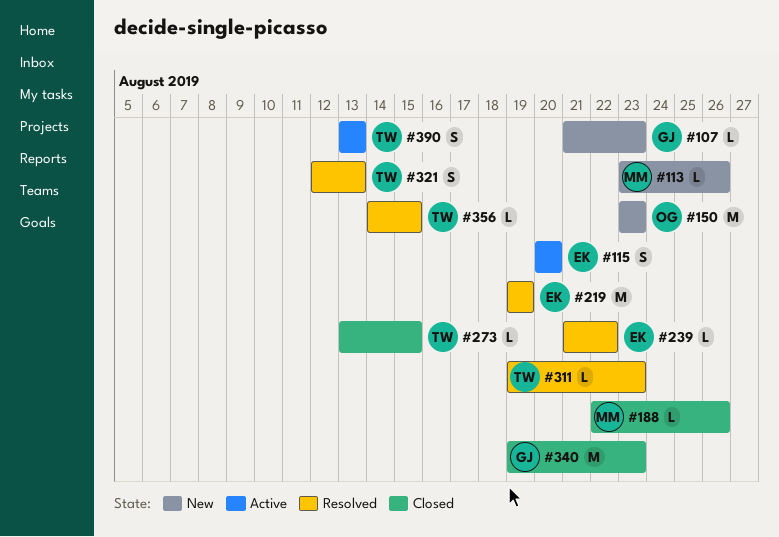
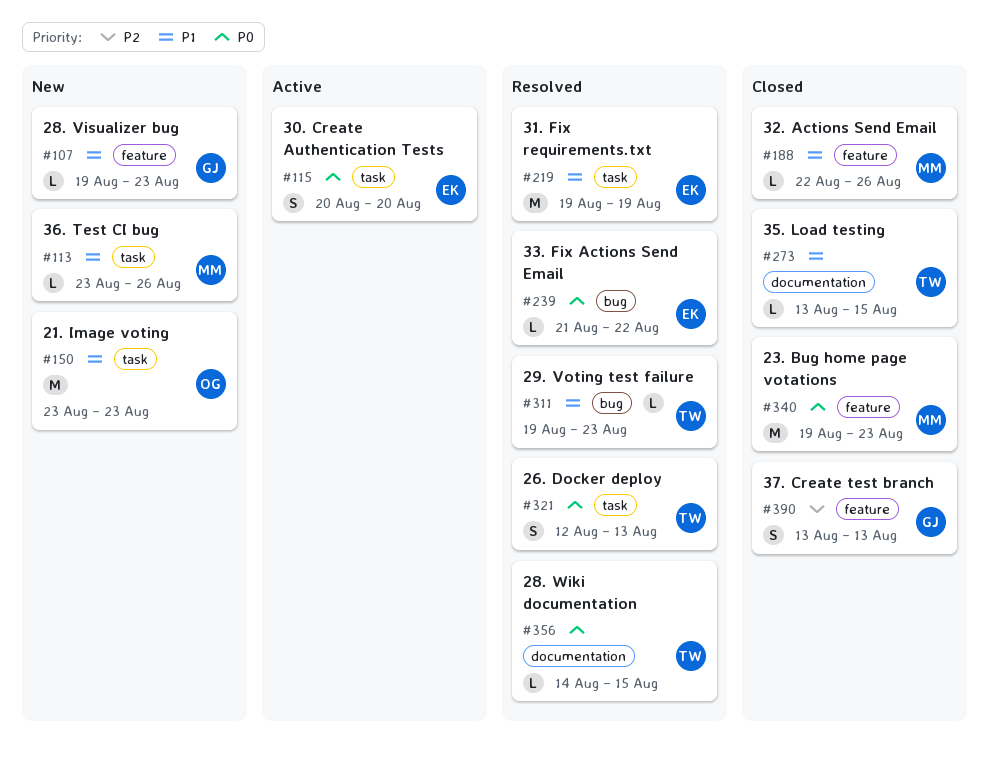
#107, start: Aug 21 -> Aug 19
#340, owner: GJ -> MM
#390, status: Active -> Closed
#390, owner: TW -> GJ

